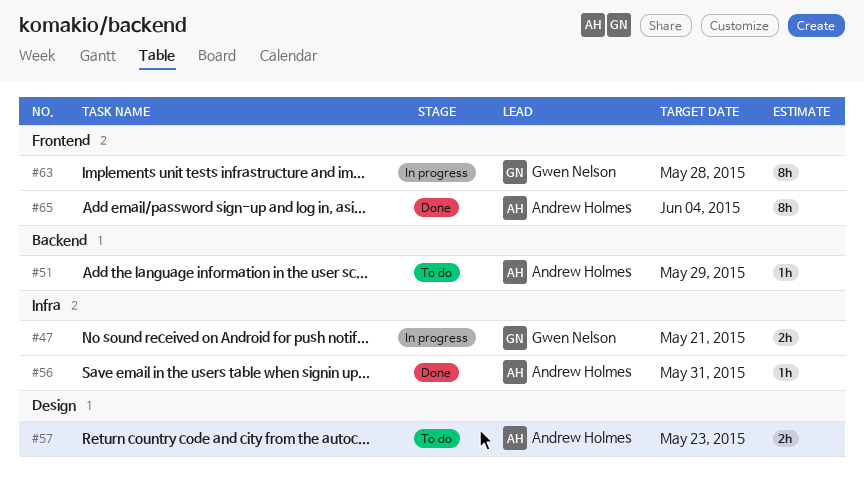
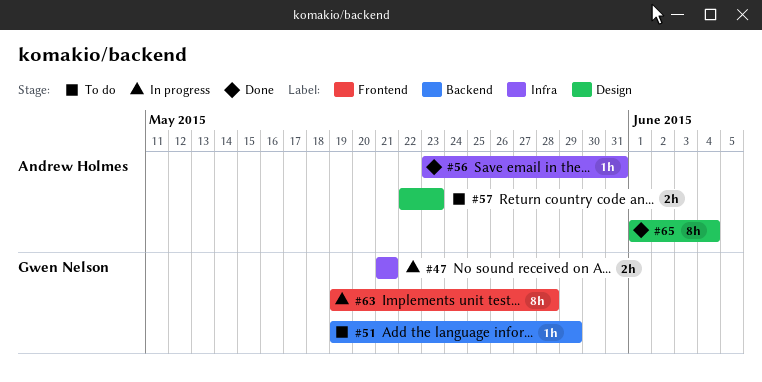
#51, owner: Andrew Holmes -> Gwen Nelson
#65, label: Frontend -> Design

